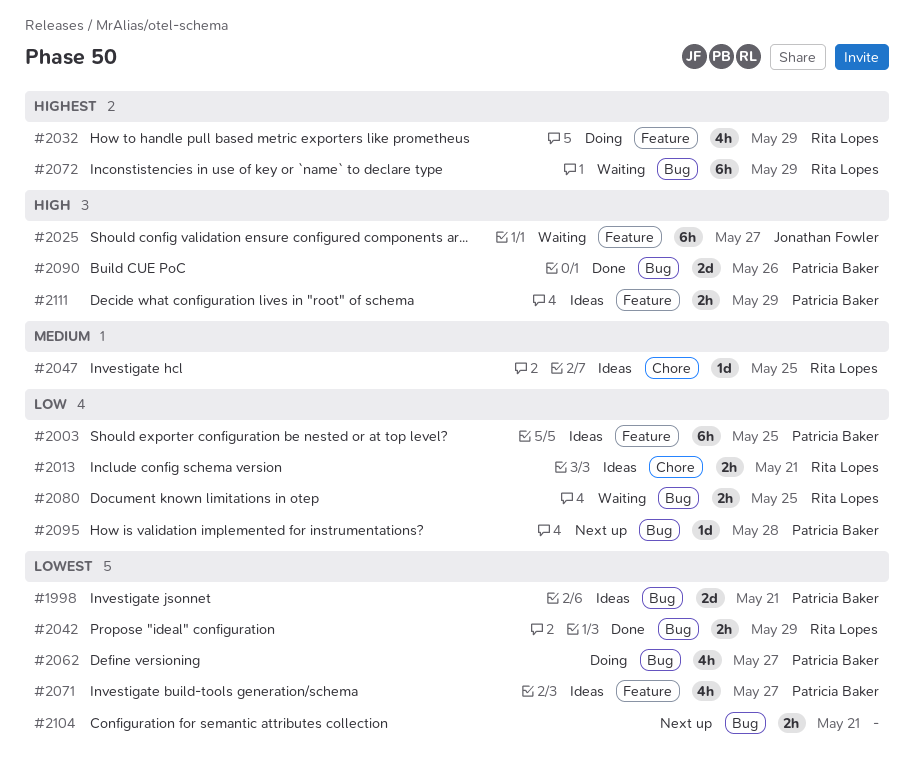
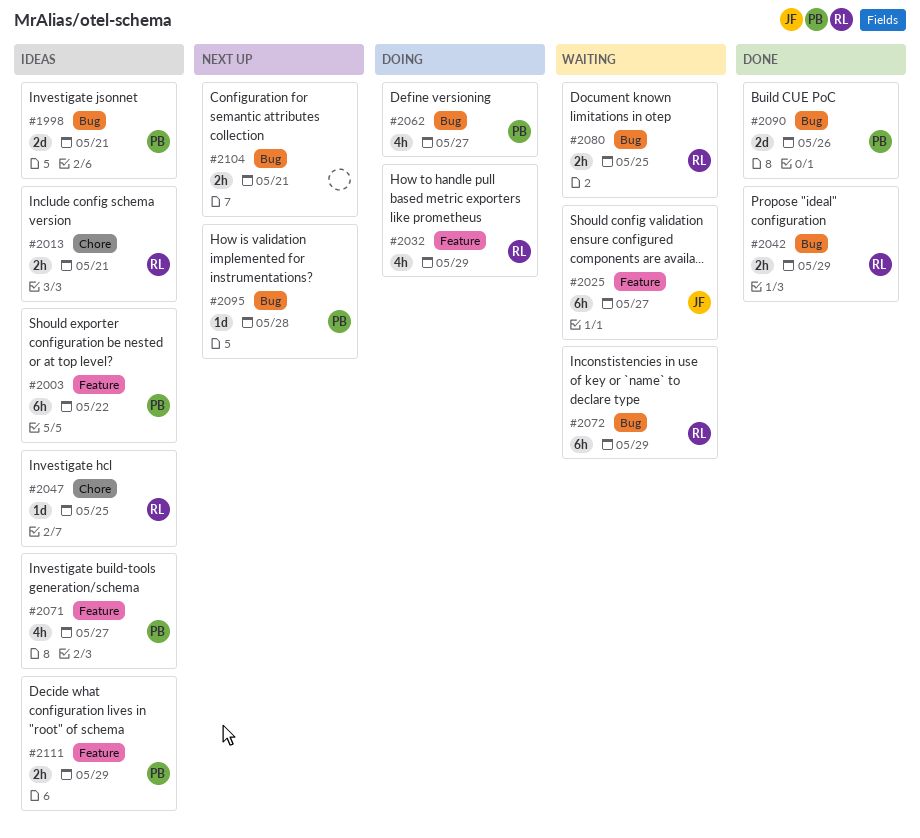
#2003, due: May 25 -> May 22

